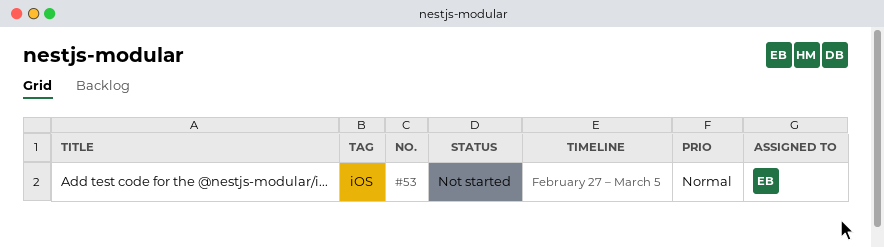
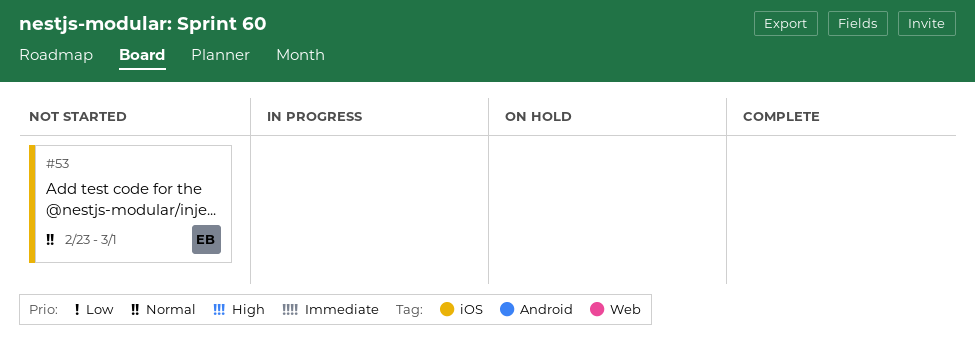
#53, start: Feb 27 -> Feb 23
#53, due: Mar 5 -> Mar 1

